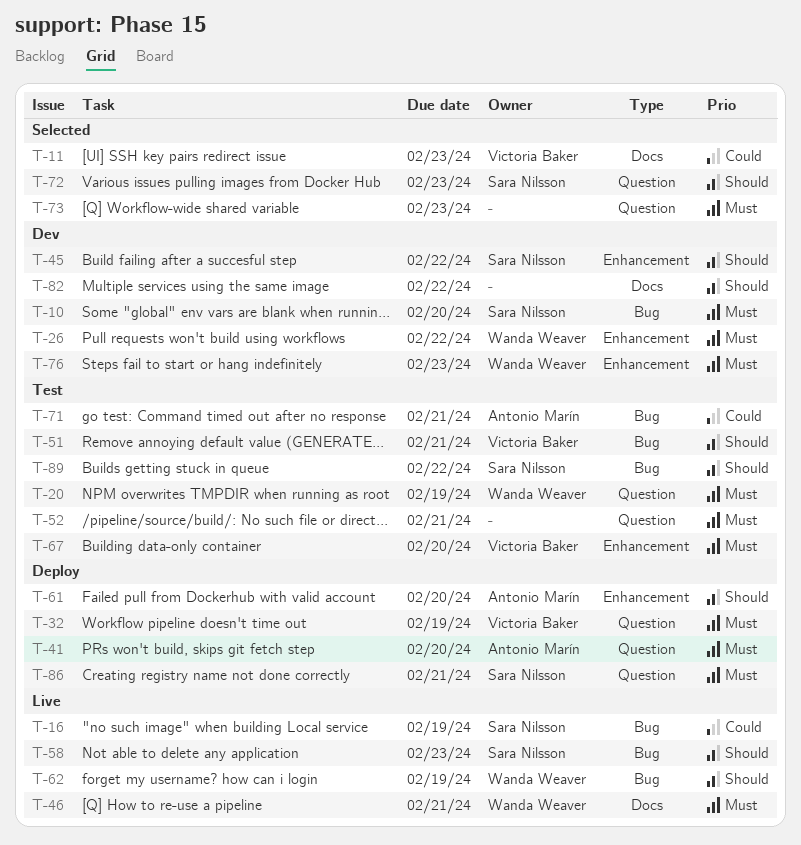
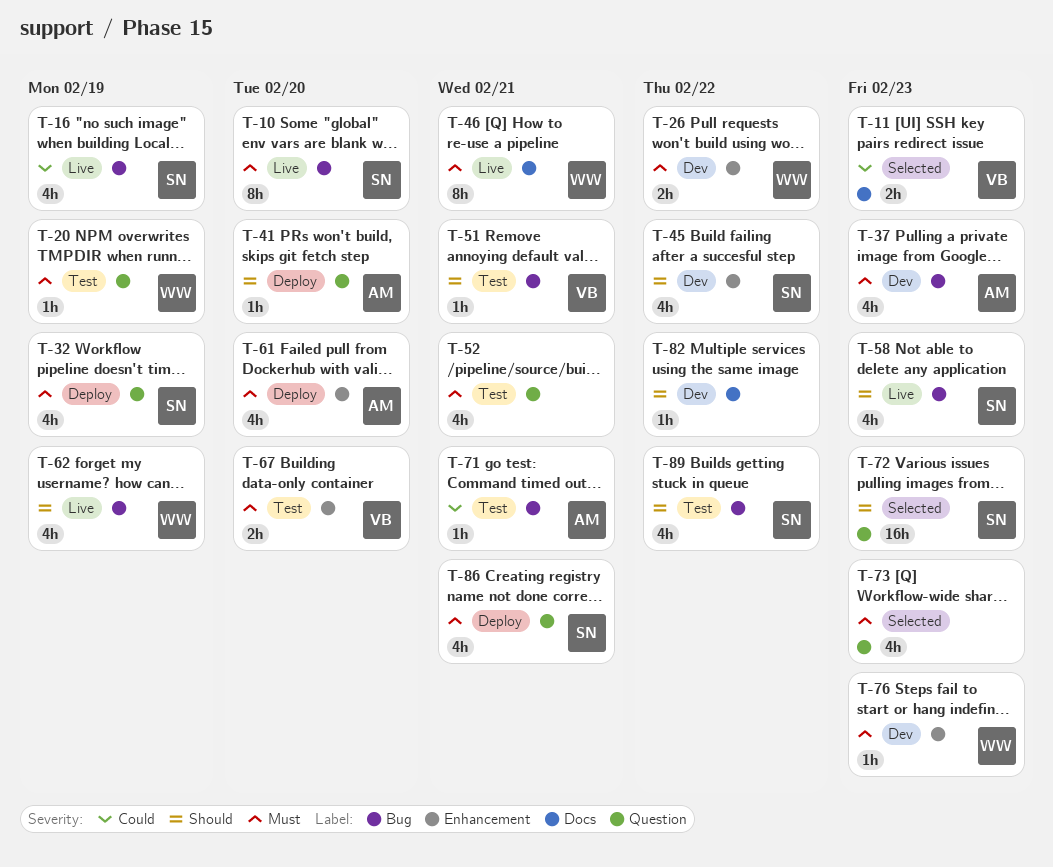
T-10, status: Dev -> Live
T-32, owner: Victoria Baker -> Sara Nilsson
T-37: none -> present
T-41, priority: Must -> Should
T-61, priority: Should -> Must

